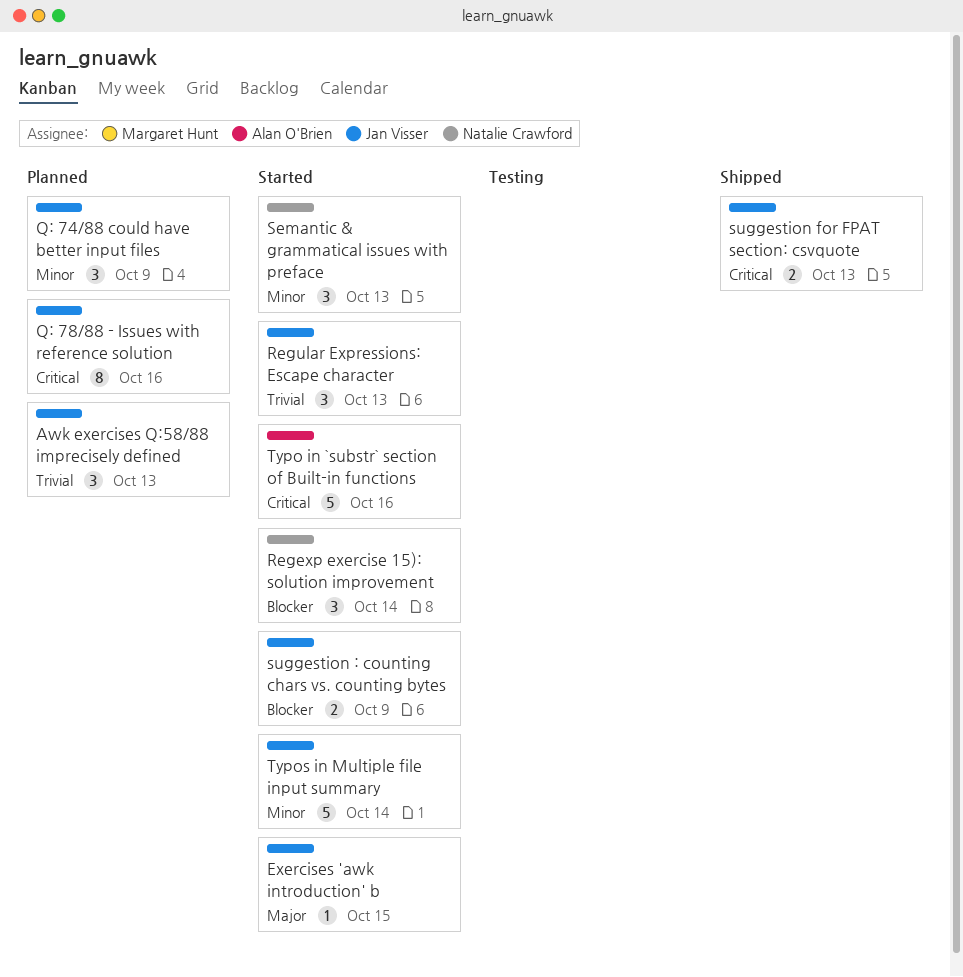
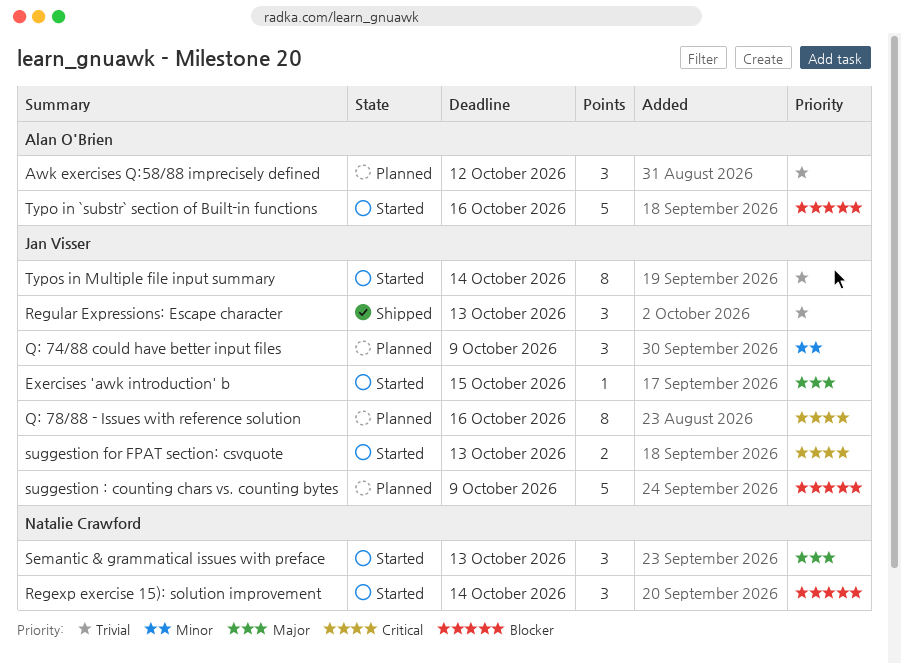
Awk exercises Q:58/88 imprecisely defined, owner: Jan Visser -> Alan O'Brien
Awk exercises Q:58/88 imprecisely defined, due: Oct 13 -> Oct 12
Regular Expressions: Escape character, status: Started -> Shipped
Semantic & grammatical issues with preface, priority: Minor -> Major
suggestion : counting chars vs. counting bytes, status: Started -> Planned
suggestion : counting chars vs. counting bytes, estimate: 2 -> 5
suggestion for FPAT section: csvquote, status: Shipped -> Started
Typo in `substr` section of Built-in functions, priority: Critical -> Blocker
Typos in Multiple file input summary, priority: Minor -> Trivial
Typos in Multiple file input summary, estimate: 5 -> 8

